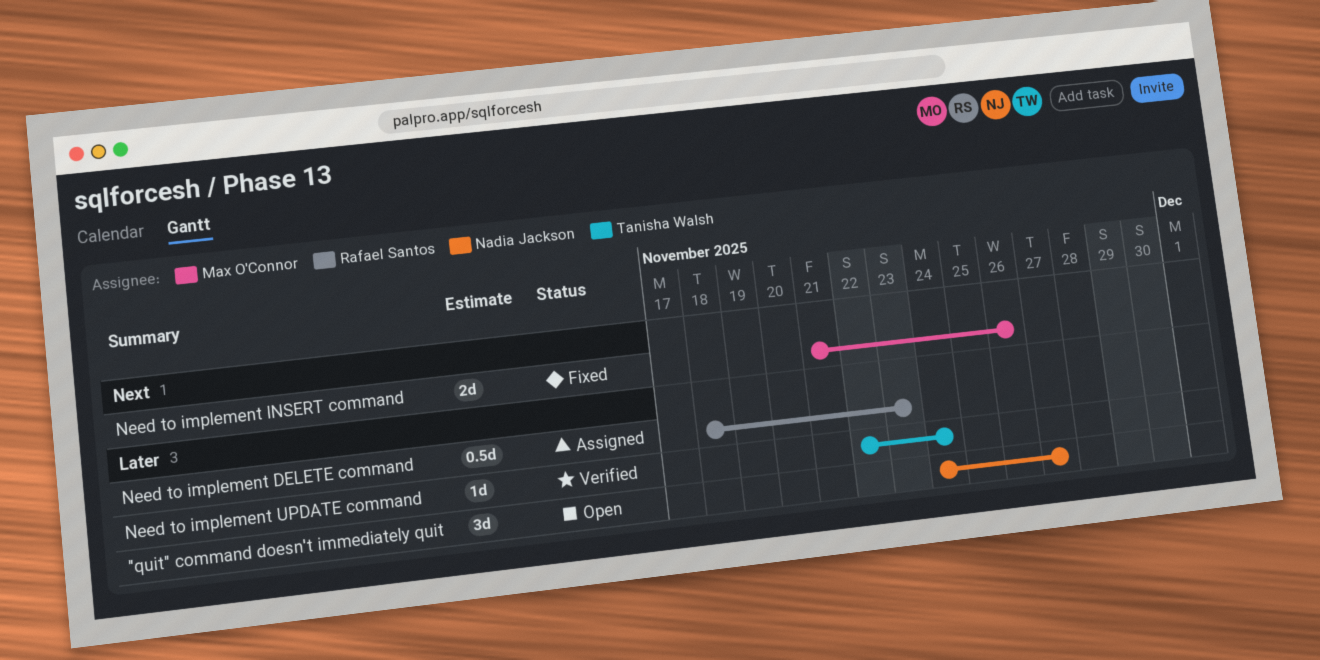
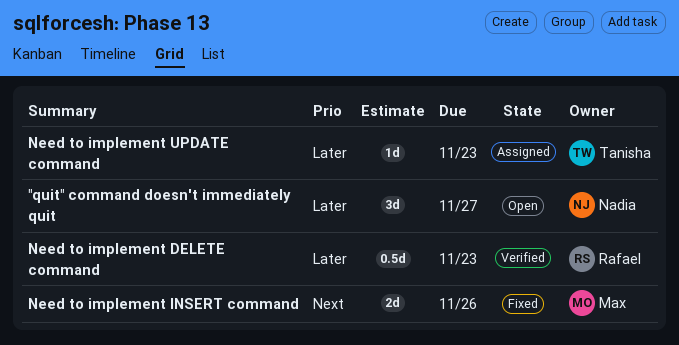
Need to implement DELETE command, status: Assigned -> Verified
Need to implement UPDATE command, status: Verified -> Assigned
Need to implement UPDATE command, due: Nov 24 -> Nov 23

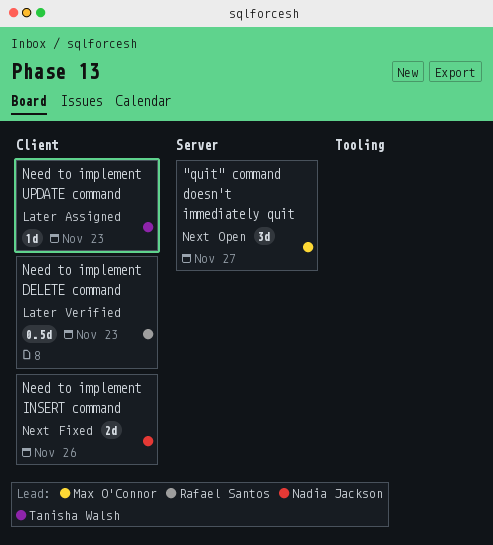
"quit" command doesn't immediately quit, owner: Nadia Jackson -> Max O'Connor
"quit" command doesn't immediately quit, priority: Later -> Next
Need to implement INSERT command, owner: Max O'Connor -> Nadia Jackson

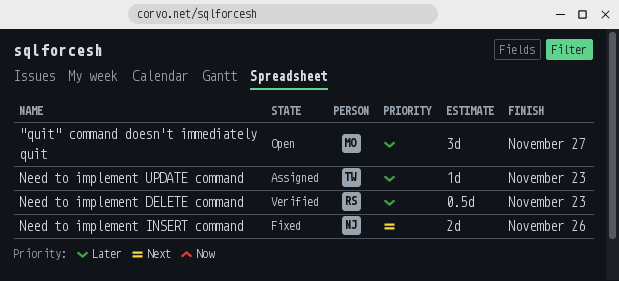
"quit" command doesn't immediately quit, priority: Next -> Later

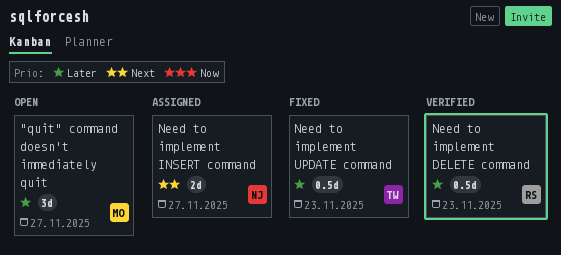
Need to implement INSERT command, status: Fixed -> Assigned
Need to implement INSERT command, due: Nov 26 -> Nov 27
Need to implement UPDATE command, status: Assigned -> Fixed
Need to implement UPDATE command, estimate: 1d -> 0.5d

